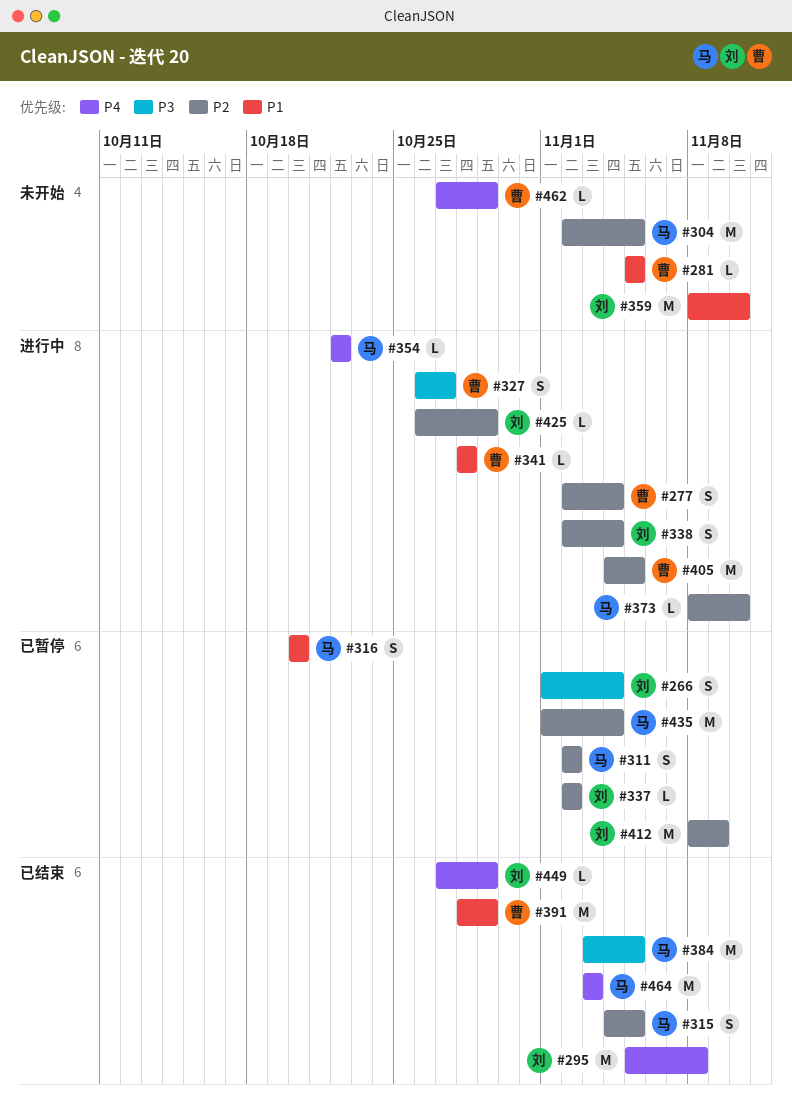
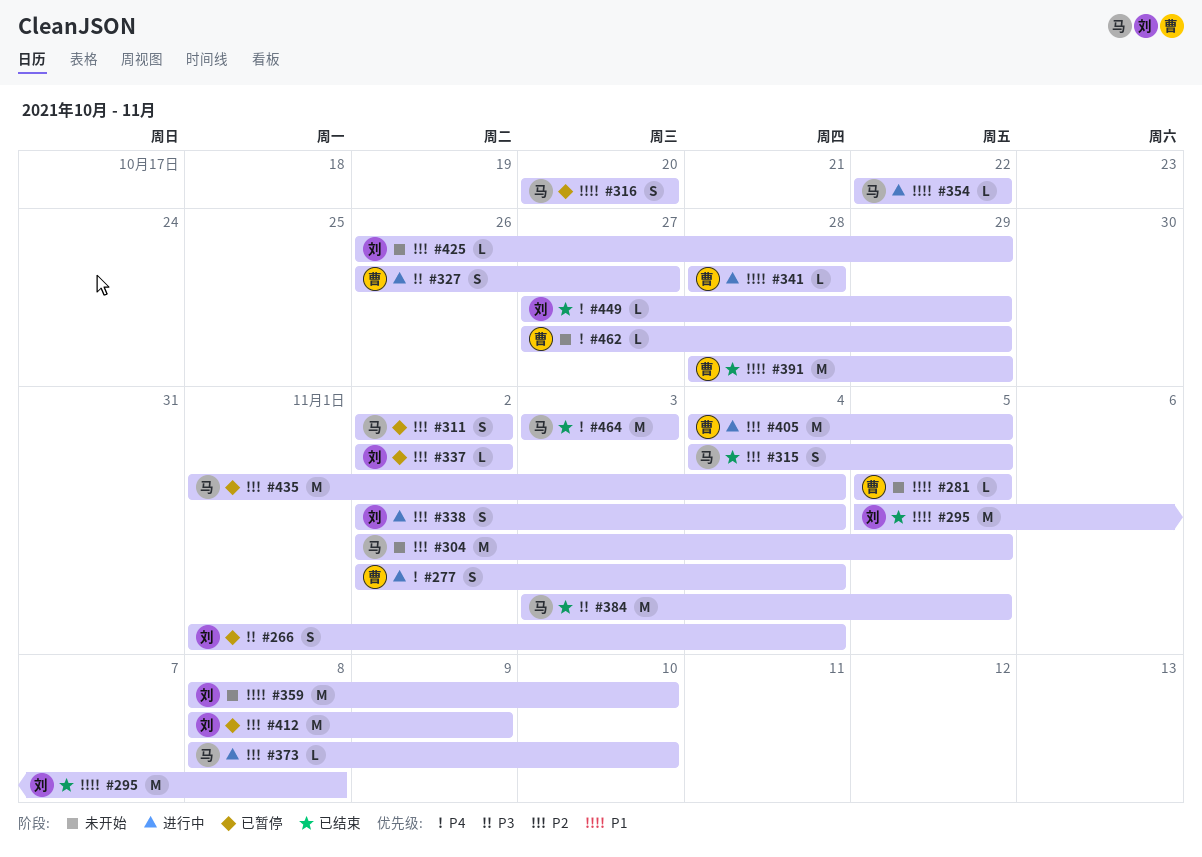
#277, priority: P2 -> P4
#295, priority: P4 -> P1
#354, priority: P4 -> P1
#425, status: 进行中 -> 未开始

